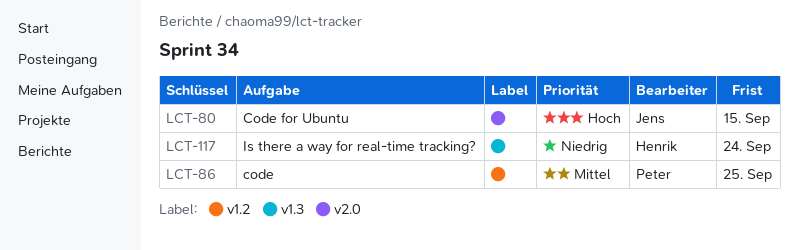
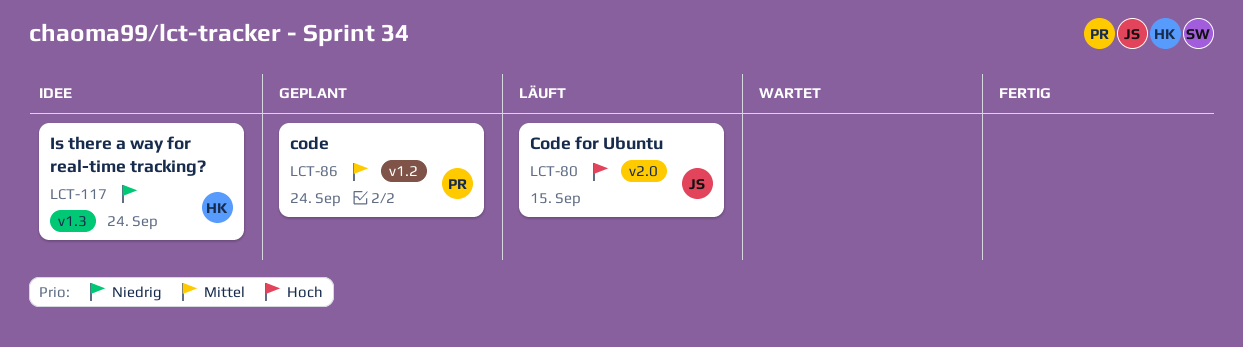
LCT-86, due: Sep 25 -> Sep 24

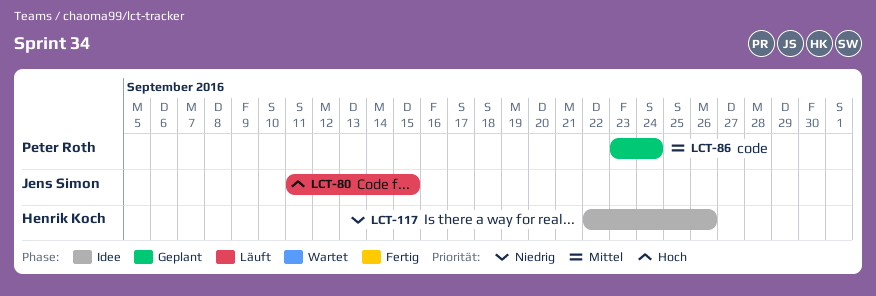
LCT-117, due: Sep 24 -> Sep 26

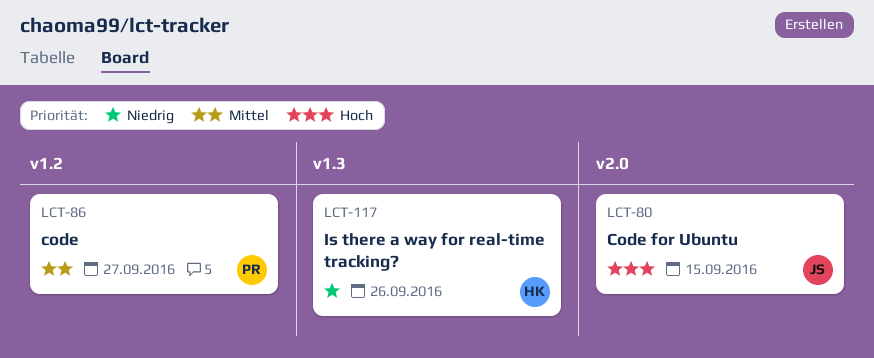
LCT-86, due: Sep 24 -> Sep 27

